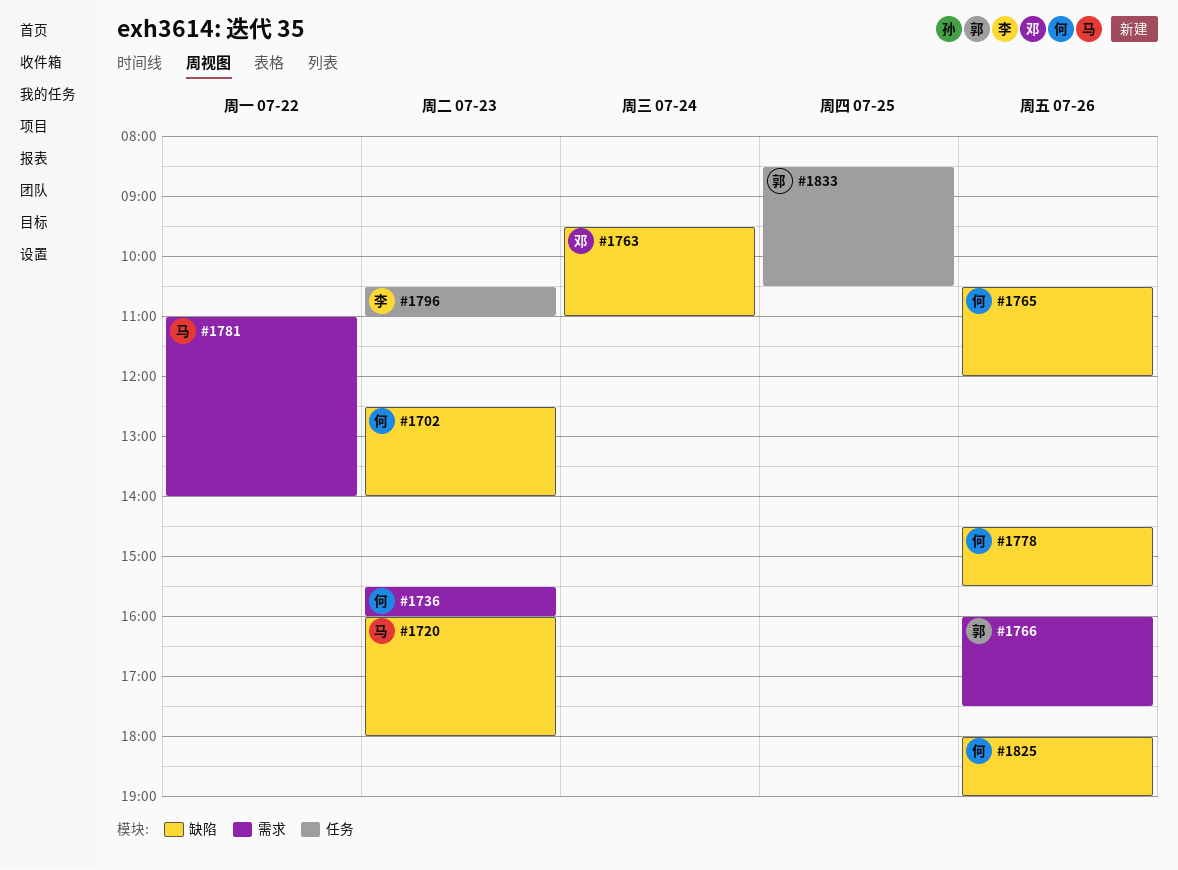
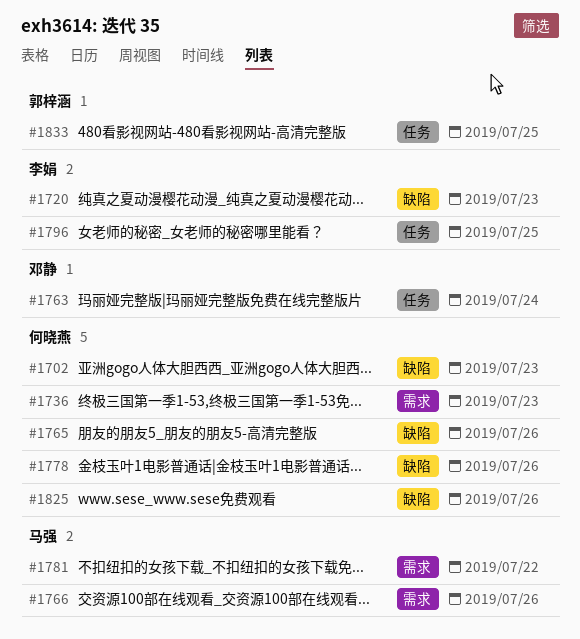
#1720, owner: 马强 -> 李娟
#1763, label: 缺陷 -> 任务
#1766, owner: 郭梓涵 -> 马强
#1796, day: Jul 23 -> Jul 25

